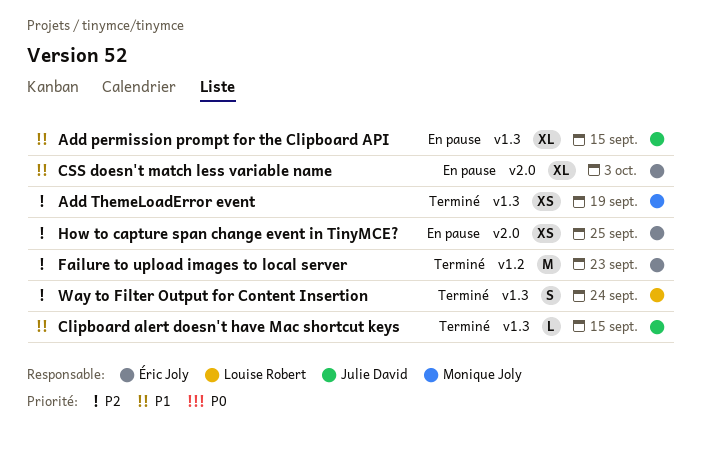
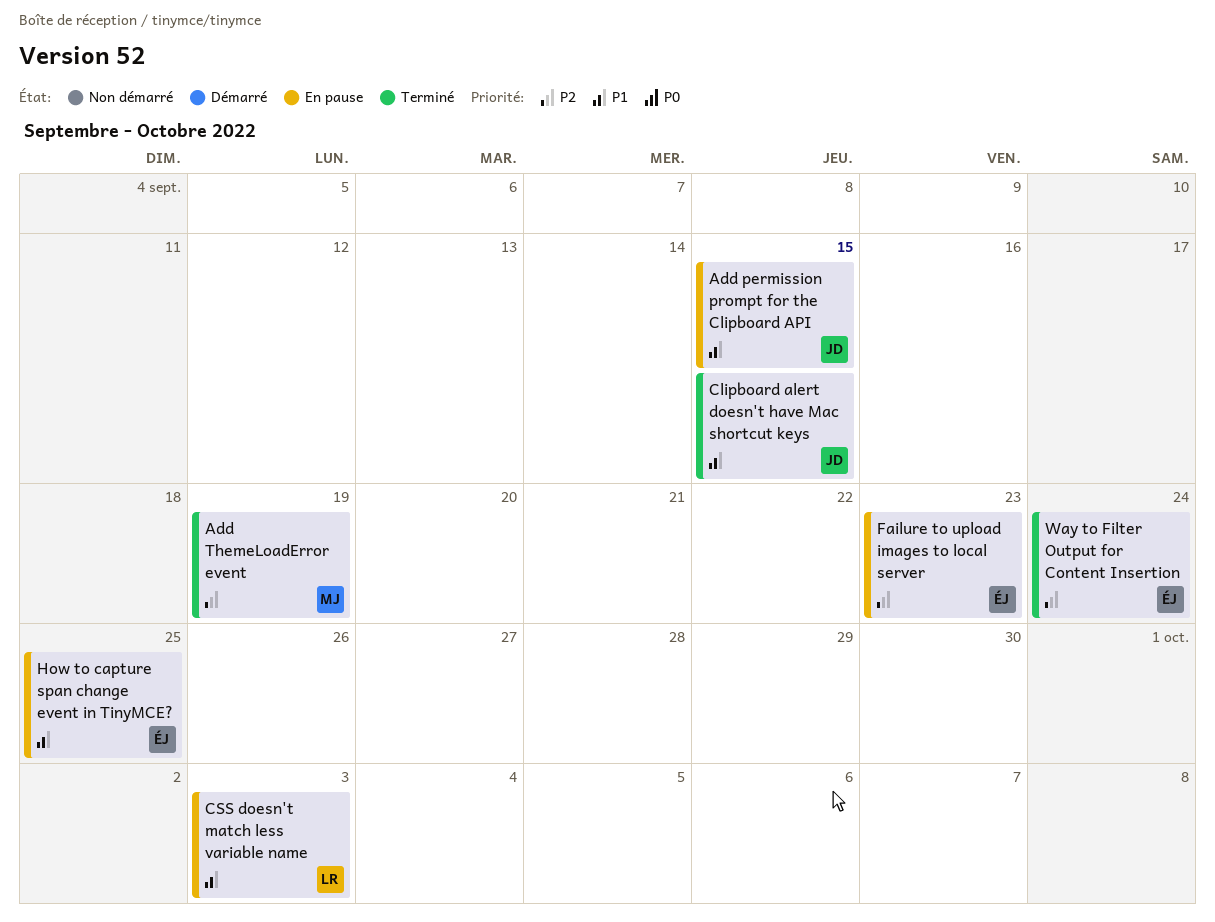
CSS doesn't match less variable name, owner: Éric Joly -> Louise Robert
Failure to upload images to local server, status: Terminé -> En pause
How to capture span change event in TinyMCE?, priority: P2 -> P1
Way to Filter Output for Content Insertion, owner: Louise Robert -> Éric Joly

